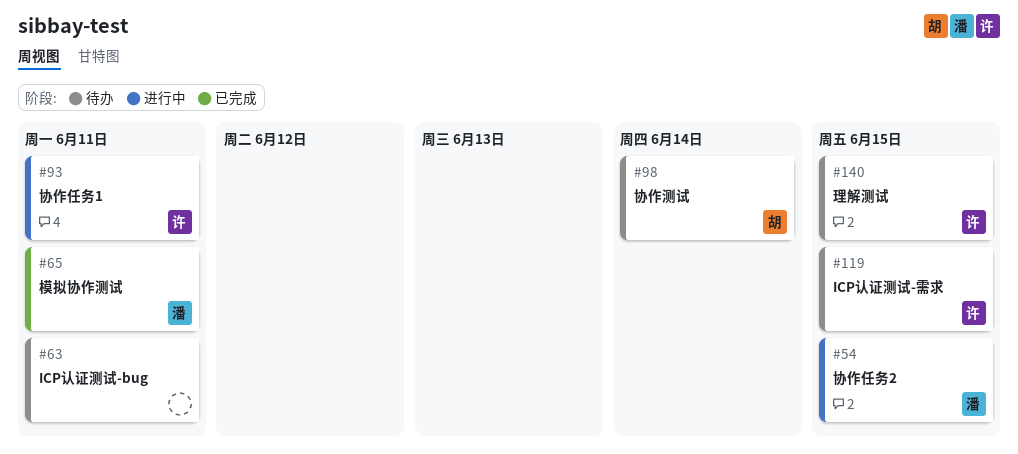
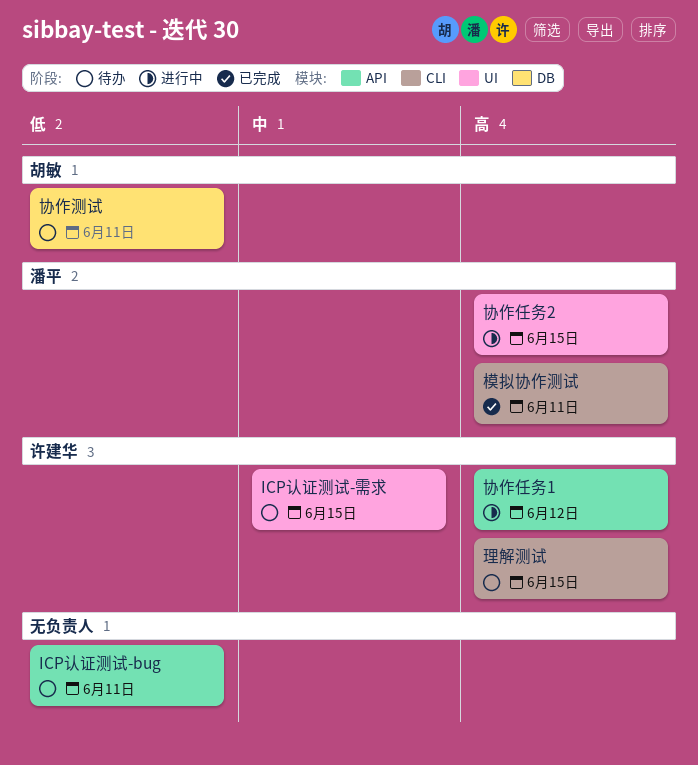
协作任务1, due: Jun 11 -> Jun 12
协作测试, due: Jun 14 -> Jun 11

